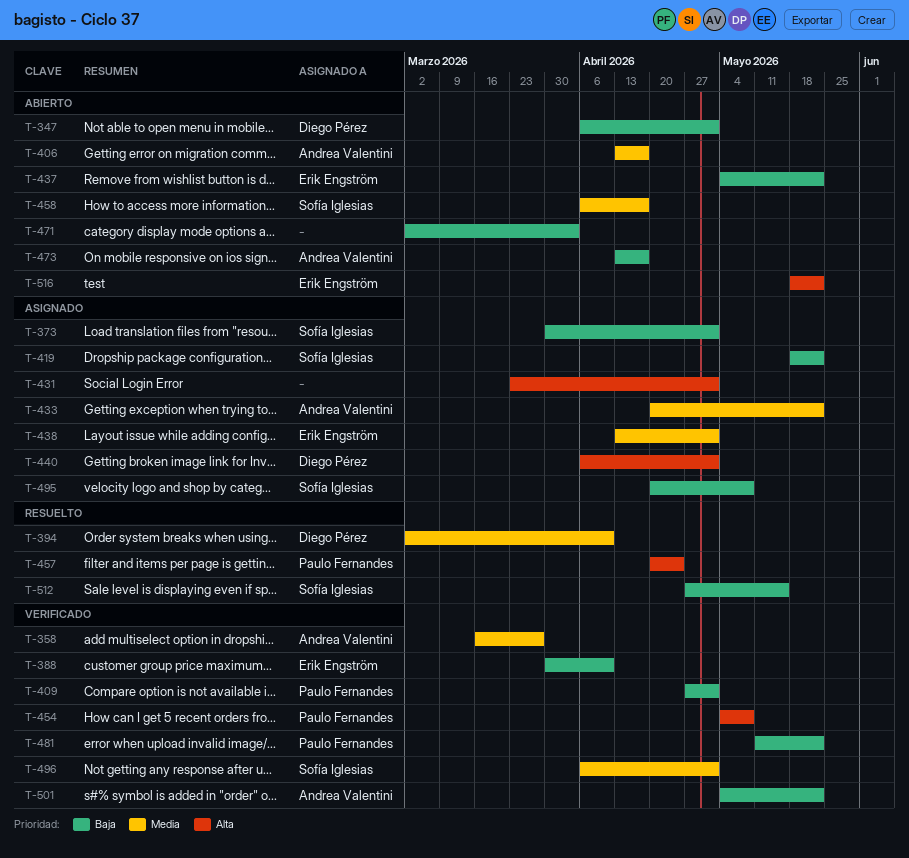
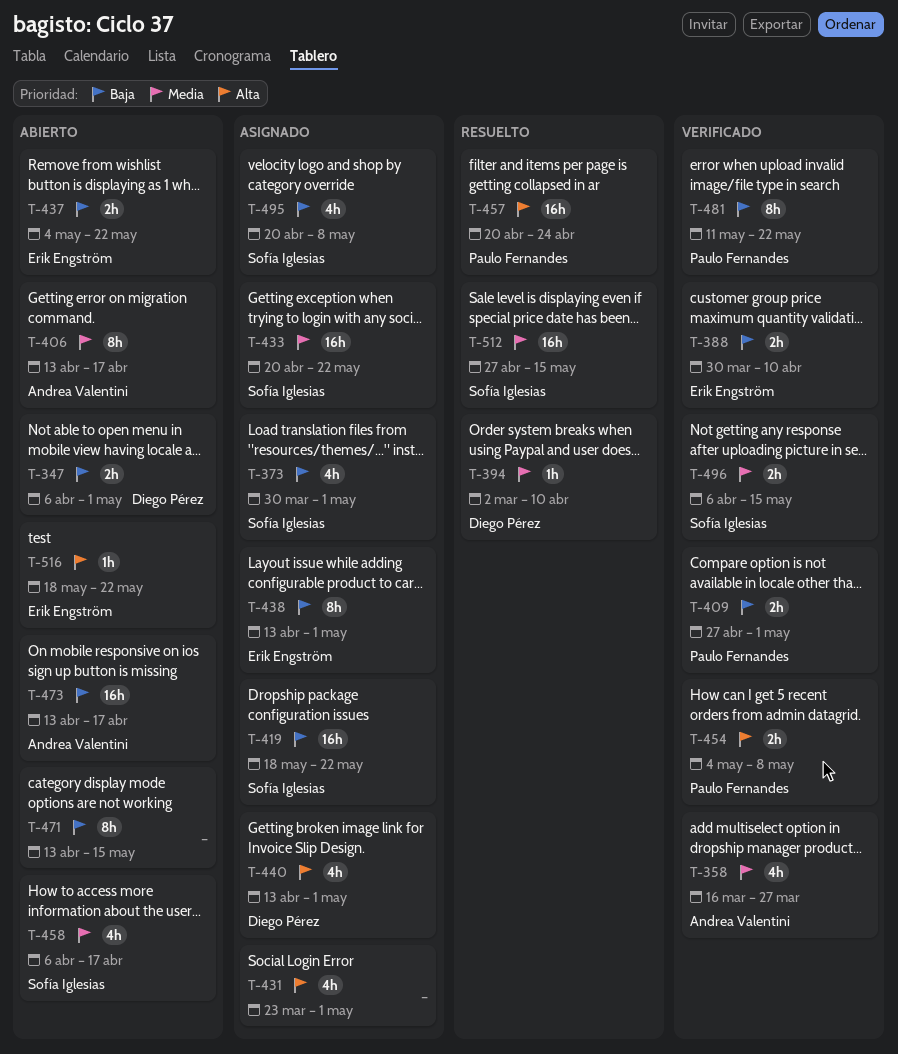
T-433, owner: Andrea Valentini -> Sofía Iglesias
T-438, priority: Media -> Baja
T-440, start: Apr 6 -> Apr 13
T-471, start: Mar 2 -> Apr 13
T-471, due: Apr 3 -> May 15
T-496, due: May 1 -> May 15
T-501: present -> none
T-512, priority: Baja -> Media

